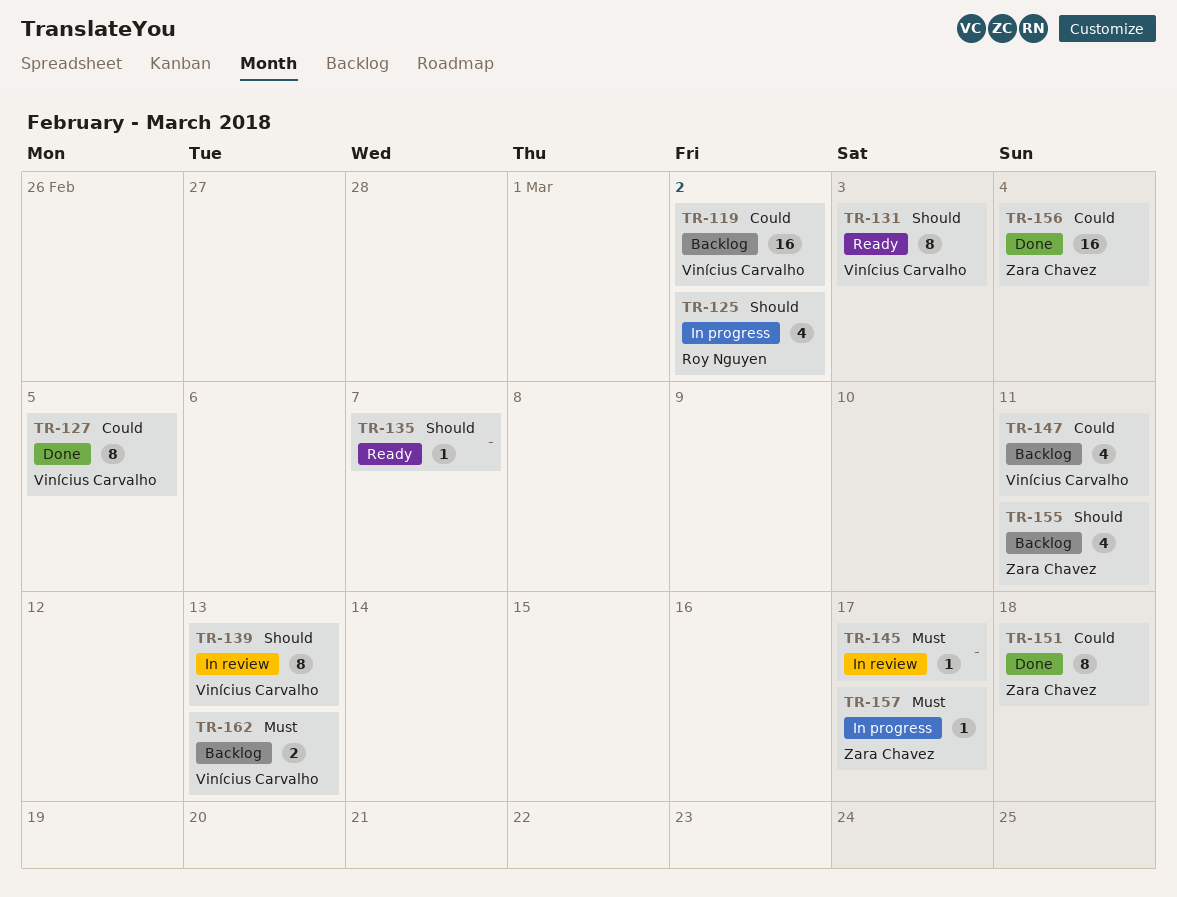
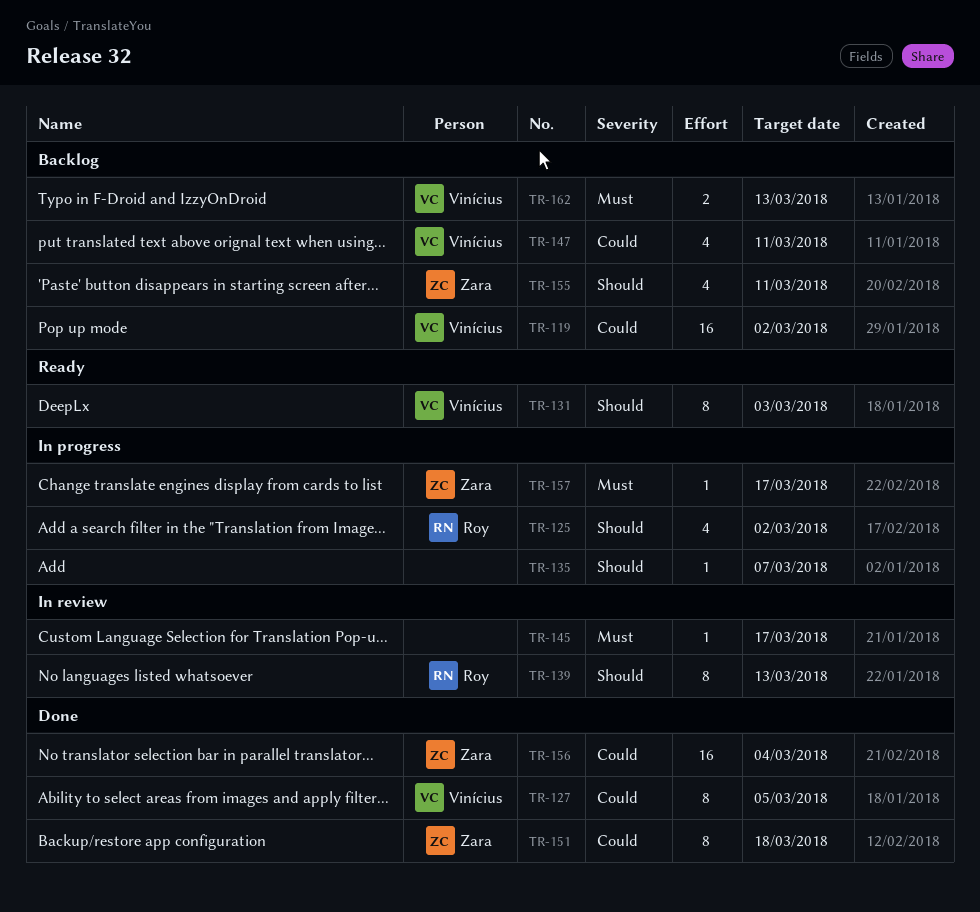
TR-135, status: Ready -> In progress
TR-139, owner: Vinícius Carvalho -> Roy Nguyen

